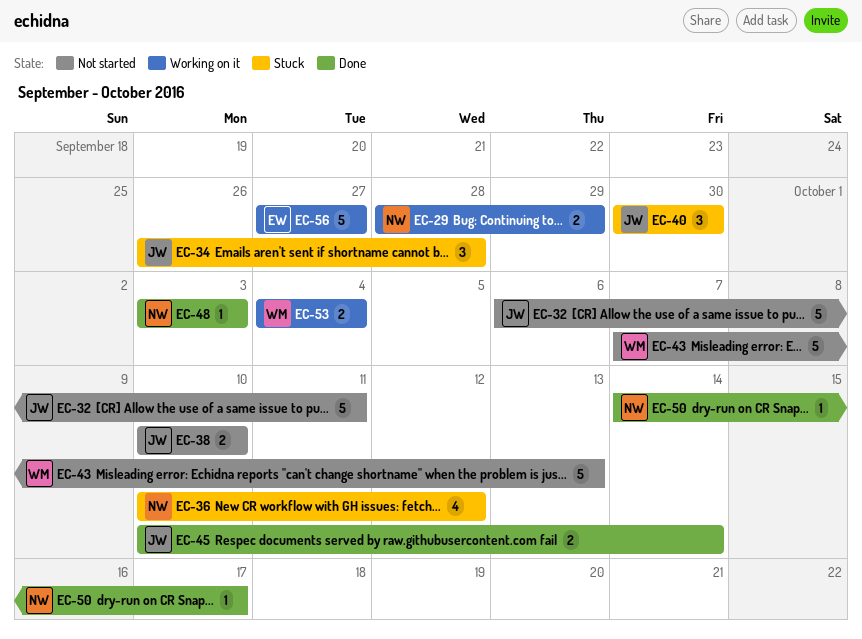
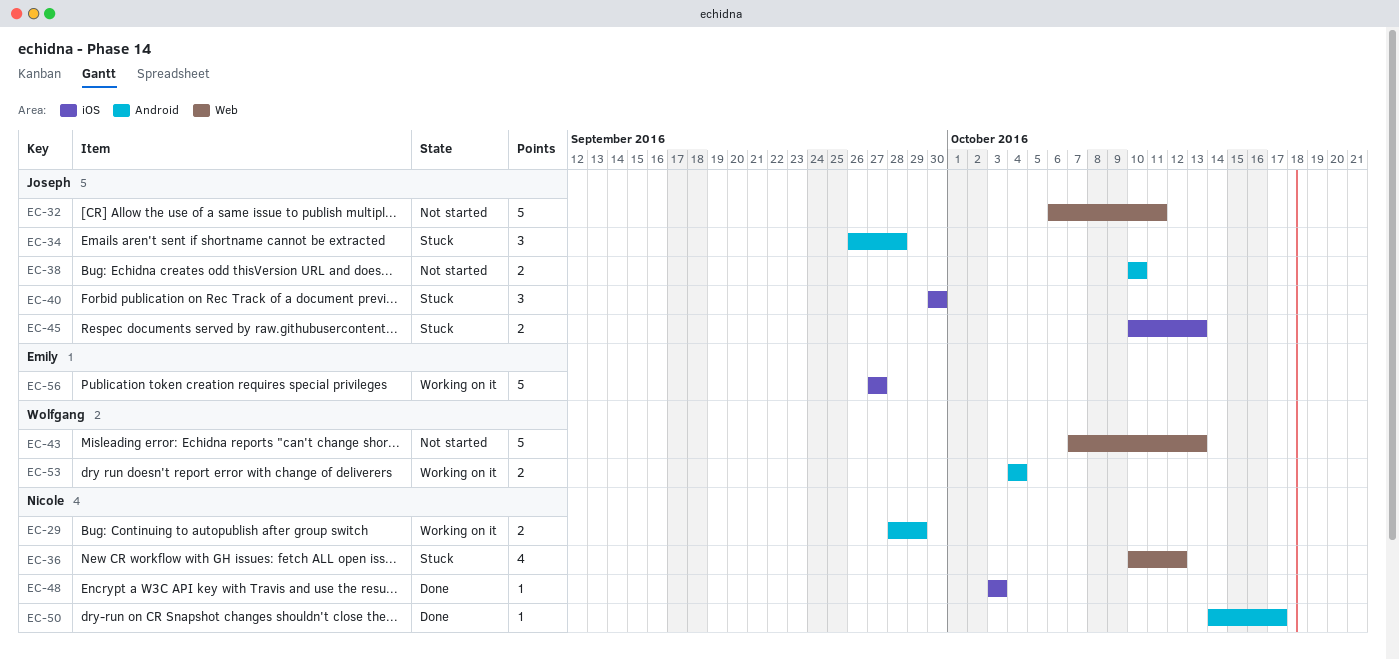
EC-45, status: Done -> Stuck
EC-45, due: Oct 14 -> Oct 13

